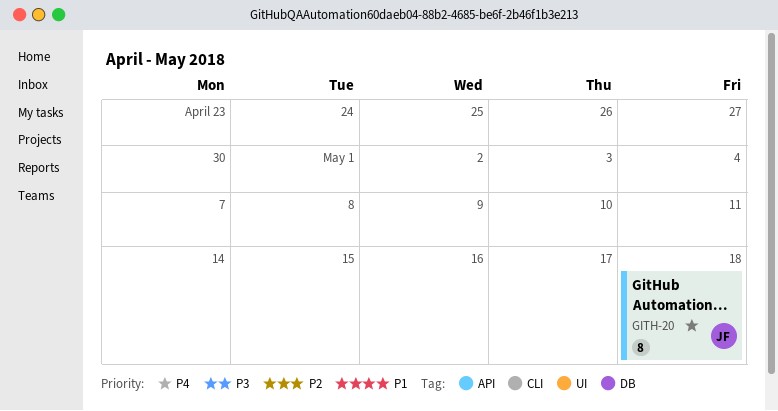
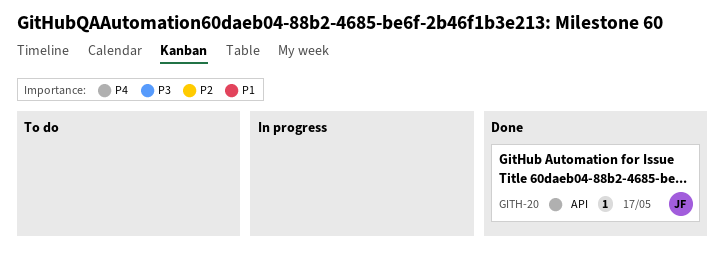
GITH-20, estimate: 8 -> 1
GITH-20, due: May 18 -> May 17

